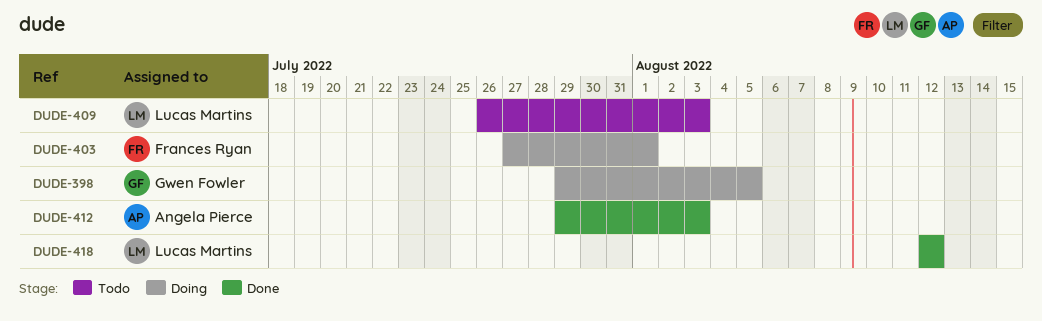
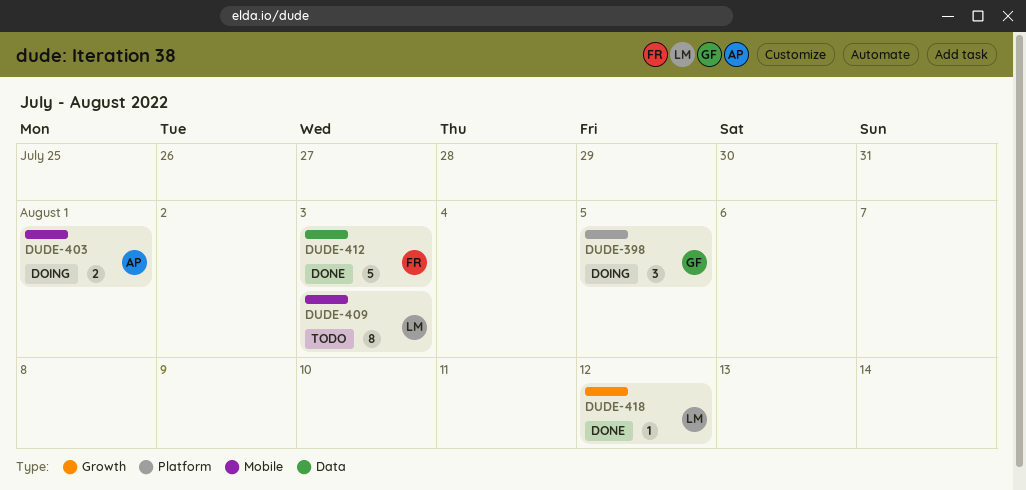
DUDE-403, owner: Frances Ryan -> Angela Pierce
DUDE-412, owner: Angela Pierce -> Frances Ryan

